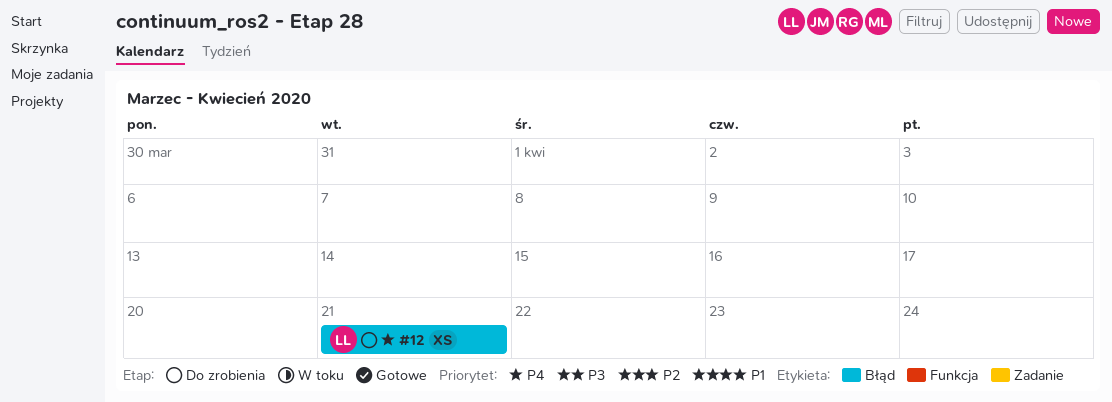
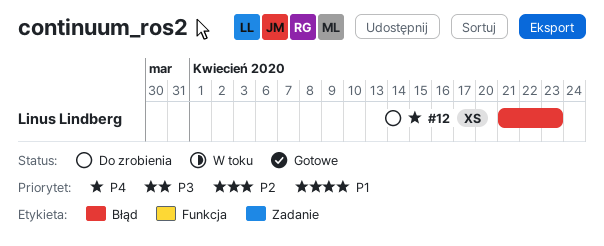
#12, due: Apr 21 -> Apr 23

